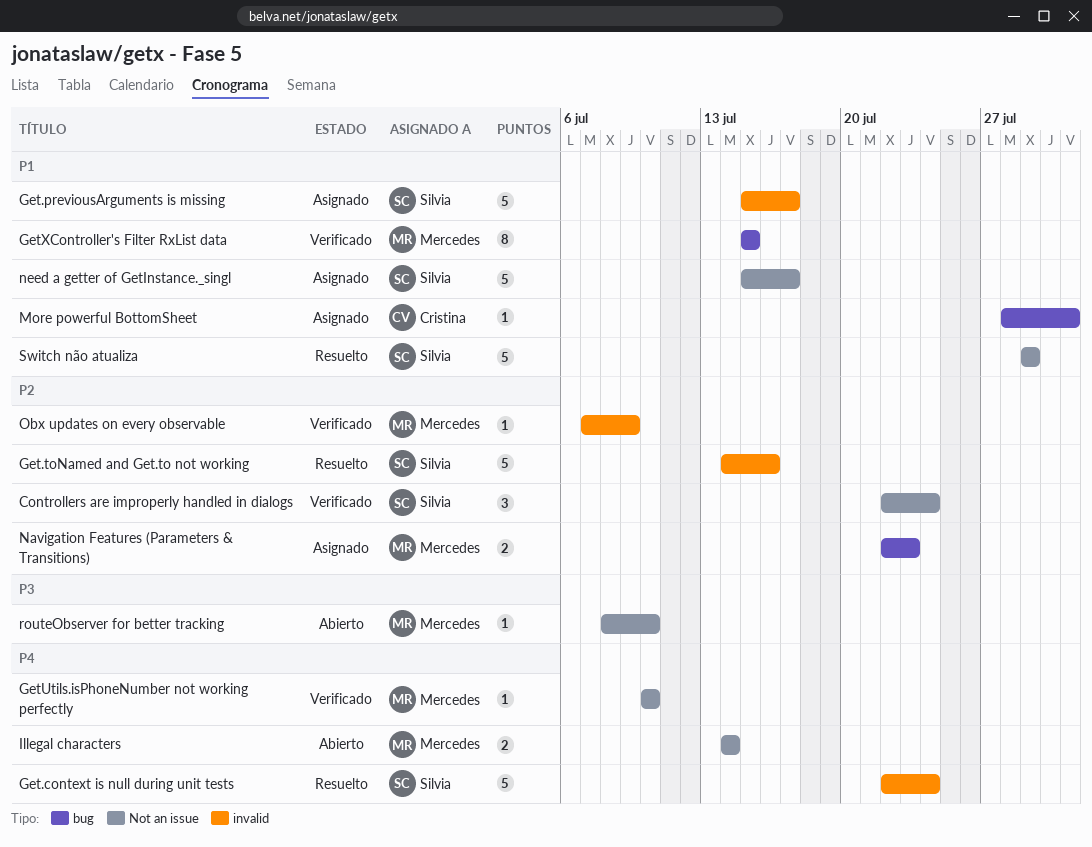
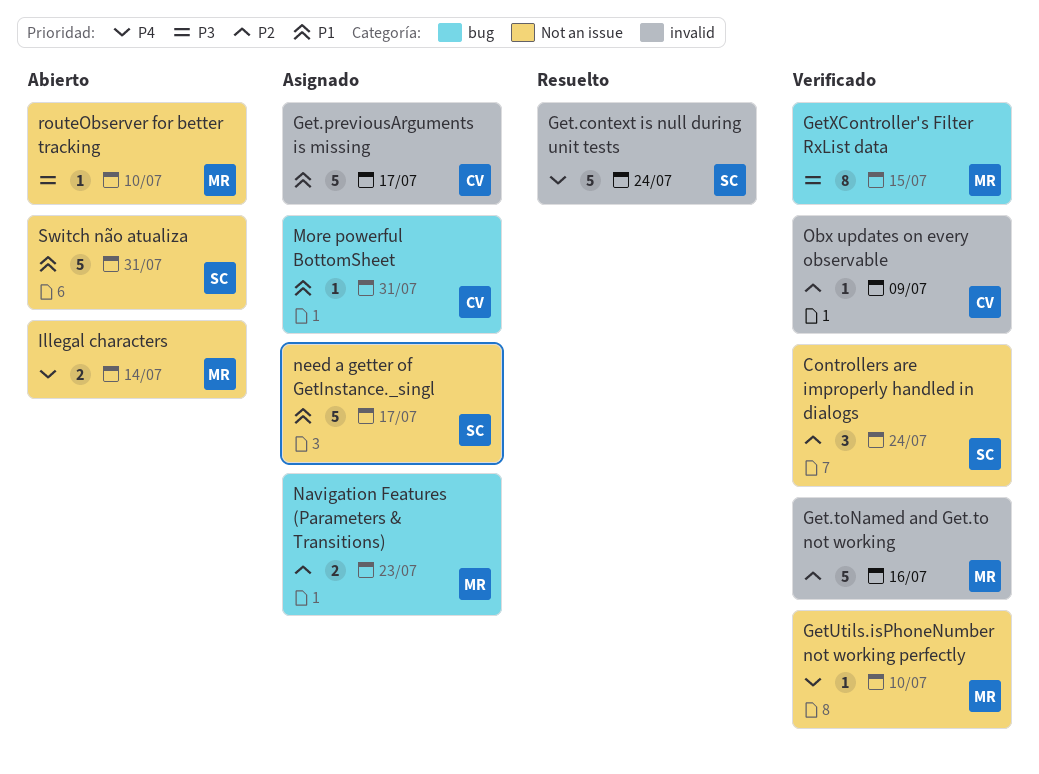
Get.previousArguments is missing, owner: Silvia -> Cristina
Get.toNamed and Get.to not working, status: Resuelto -> Verificado
Get.toNamed and Get.to not working, owner: Silvia -> Mercedes
GetXController's Filter RxList data, priority: P1 -> P3
Obx updates on every observable, owner: Mercedes -> Cristina
Switch não atualiza, status: Resuelto -> Abierto
Switch não atualiza, due: Jul 29 -> Jul 31

